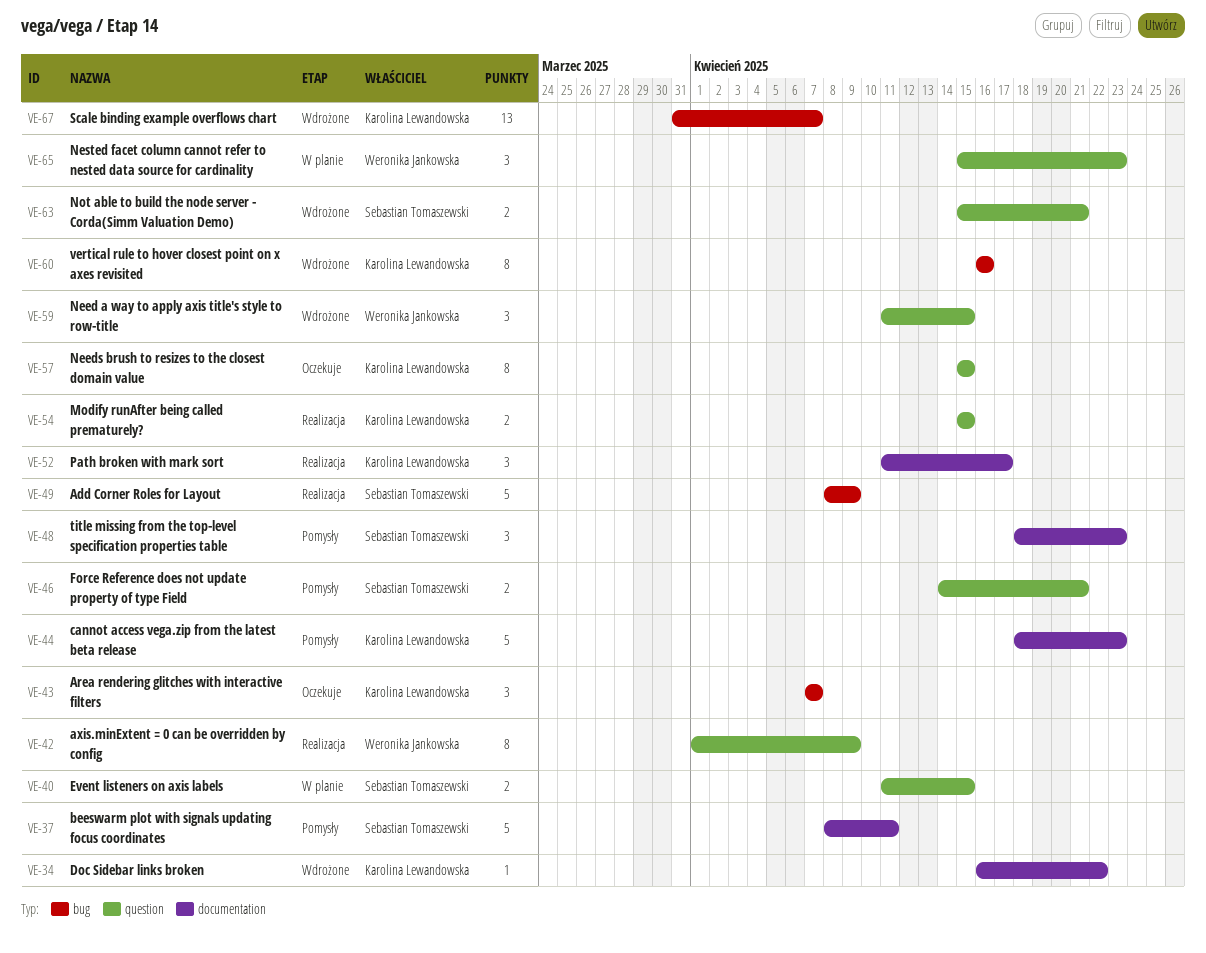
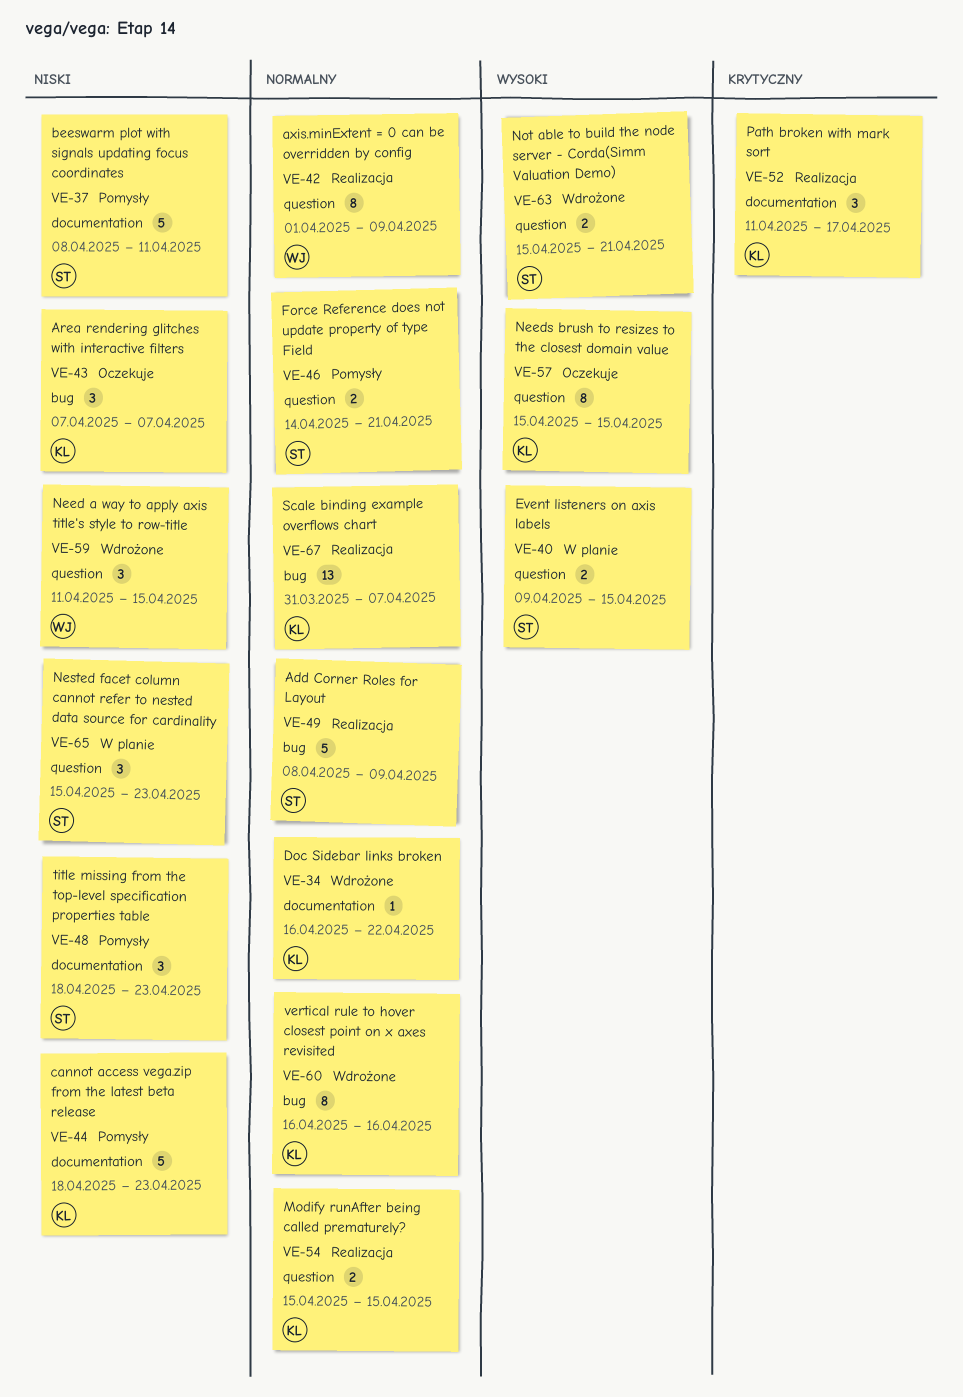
VE-40, start: Apr 11 -> Apr 9
VE-65, owner: Weronika Jankowska -> Sebastian Tomaszewski
VE-67, status: Wdrożone -> Realizacja

